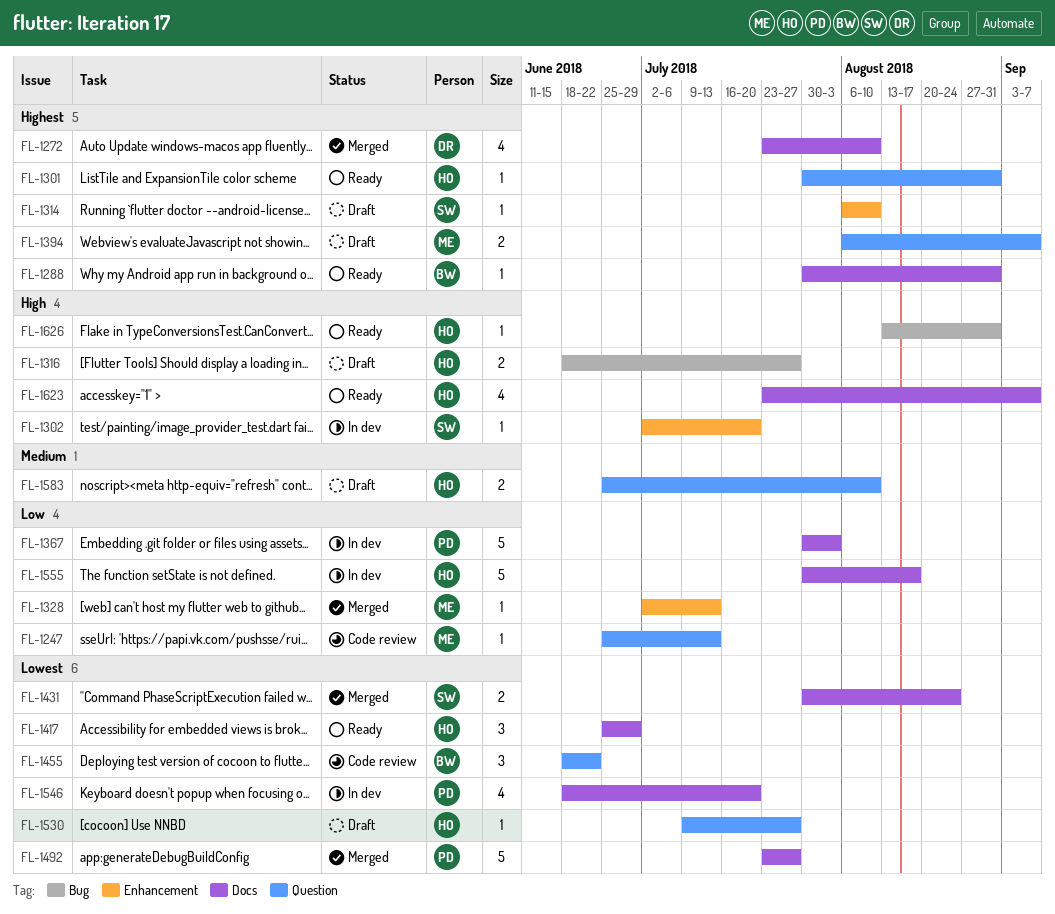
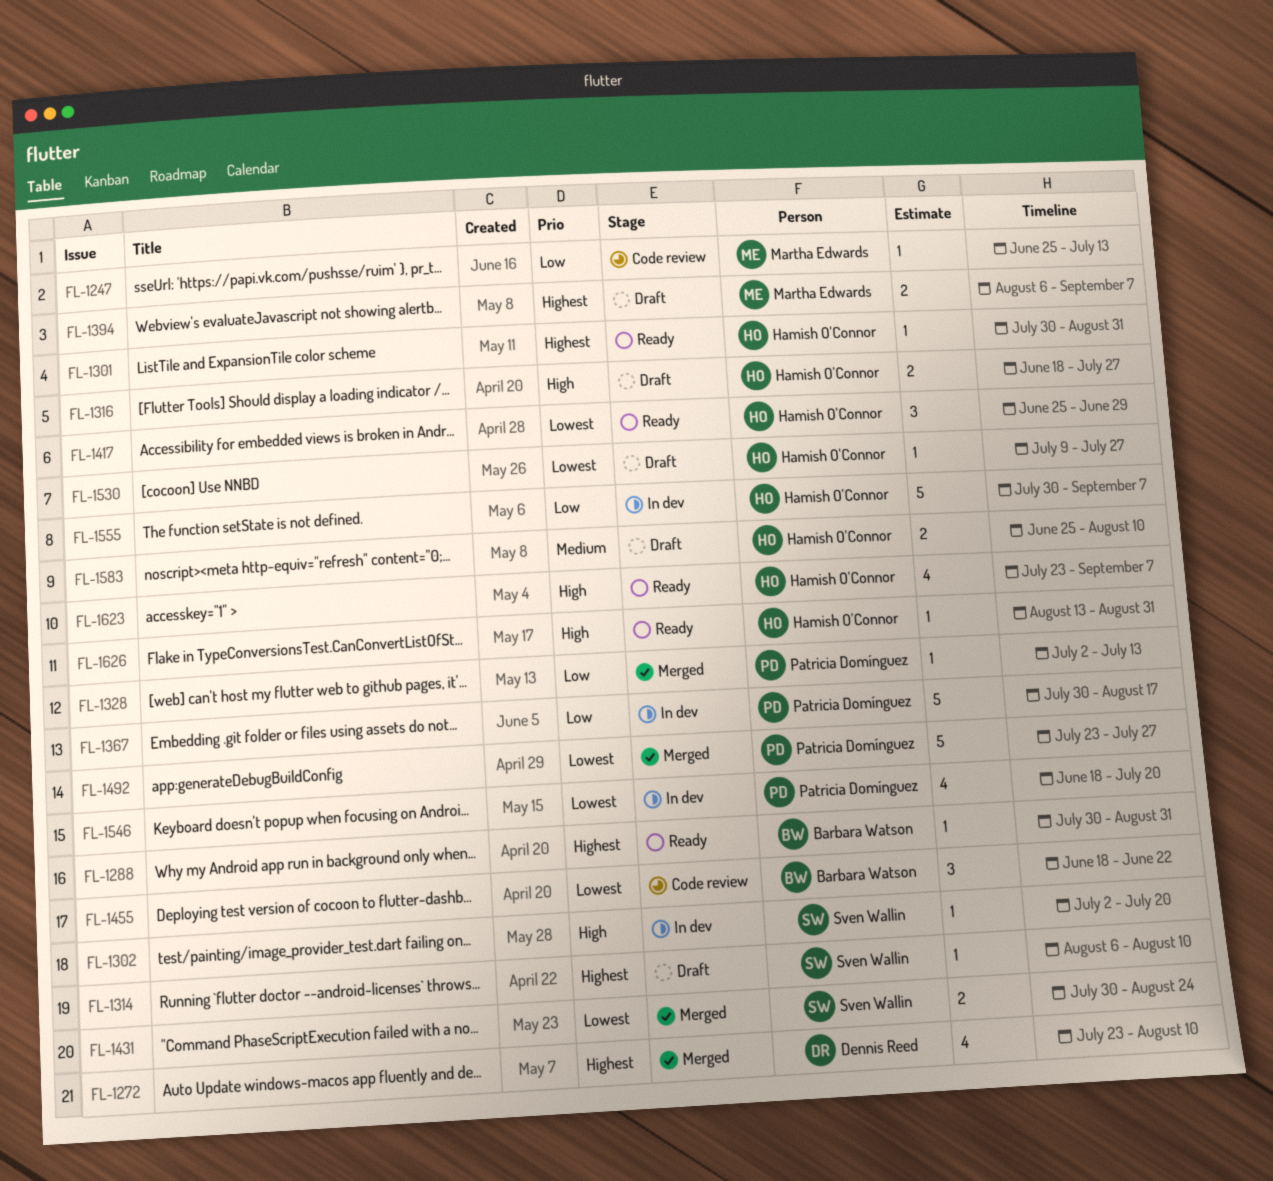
FL-1328, owner: Martha Edwards -> Patricia Domínguez
FL-1367, due: Aug 3 -> Aug 17
FL-1555, due: Aug 17 -> Sep 7

